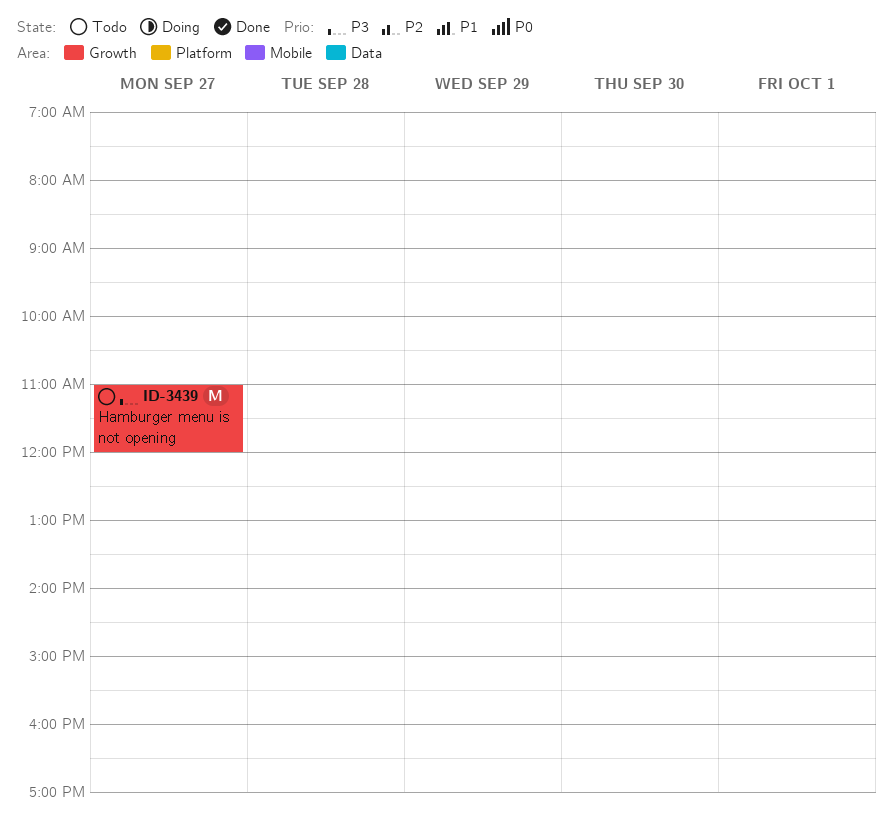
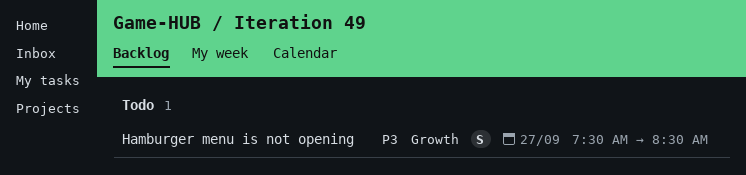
Hamburger menu is not opening, estimate: M -> S
Hamburger menu is not opening, begins: 11:00 -> 07:30
Hamburger menu is not opening, ends: 12:00 -> 08:30

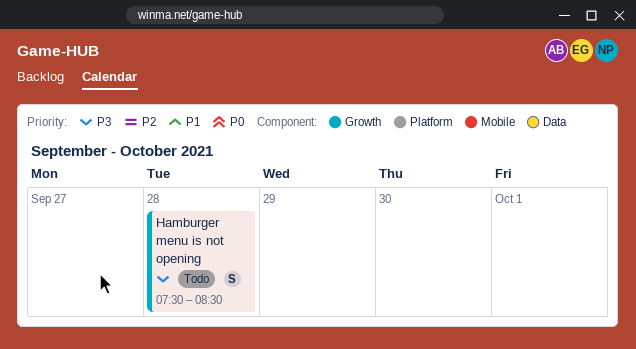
Hamburger menu is not opening, day: Sep 27 -> Sep 28

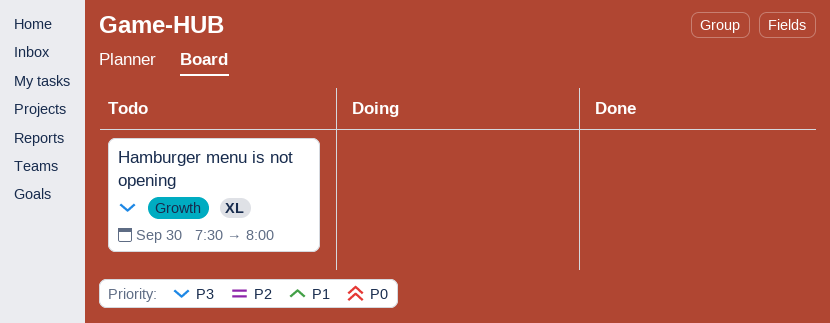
Hamburger menu is not opening, estimate: S -> XL
Hamburger menu is not opening, day: Sep 28 -> Sep 30
Hamburger menu is not opening, ends: 08:30 -> 08:00

